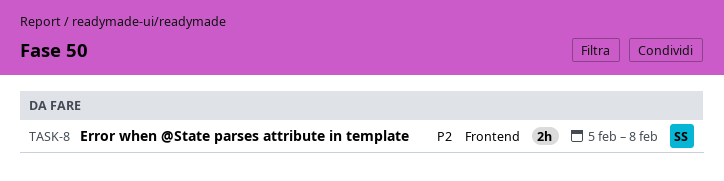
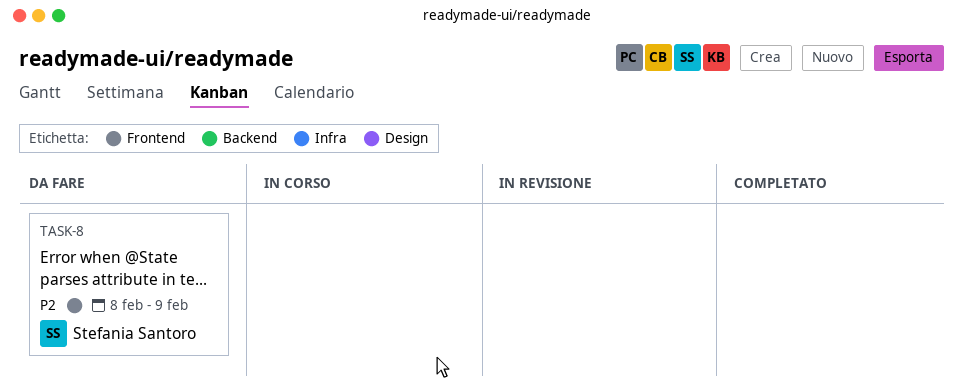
TASK-8, start: Feb 5 -> Feb 8
TASK-8, due: Feb 8 -> Feb 9

